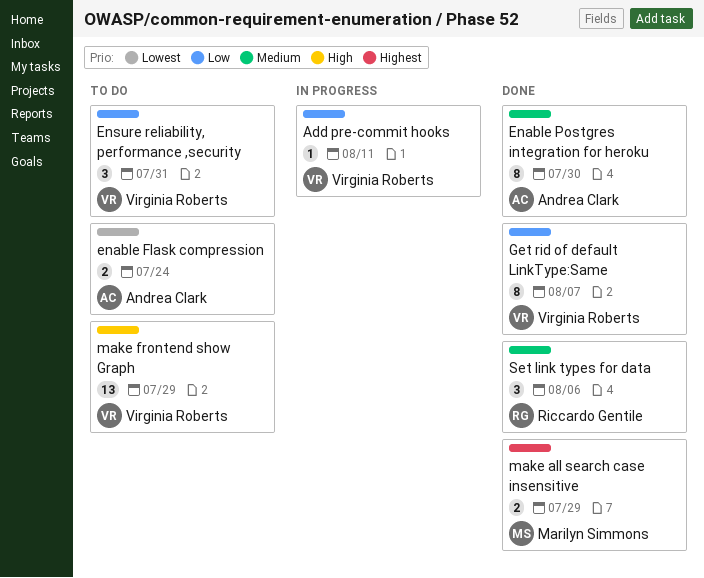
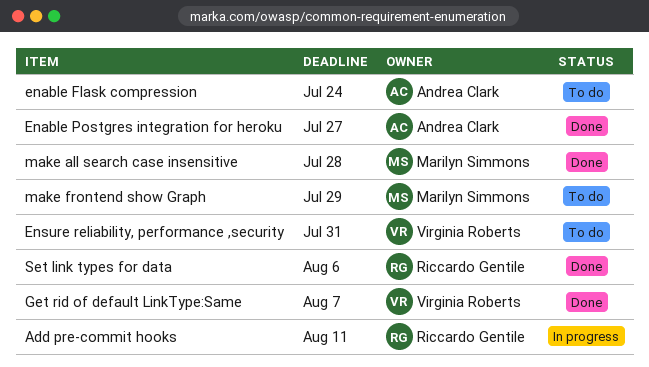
Add pre-commit hooks, owner: Virginia Roberts -> Riccardo Gentile
Enable Postgres integration for heroku, due: Jul 30 -> Jul 27
make all search case insensitive, due: Jul 29 -> Jul 28
make frontend show Graph, owner: Virginia Roberts -> Marilyn Simmons

